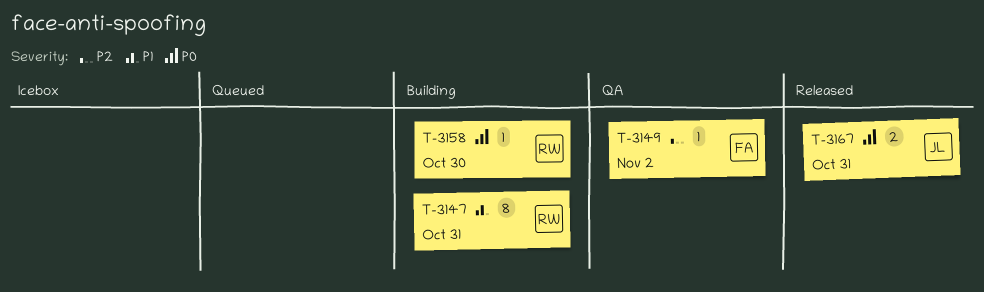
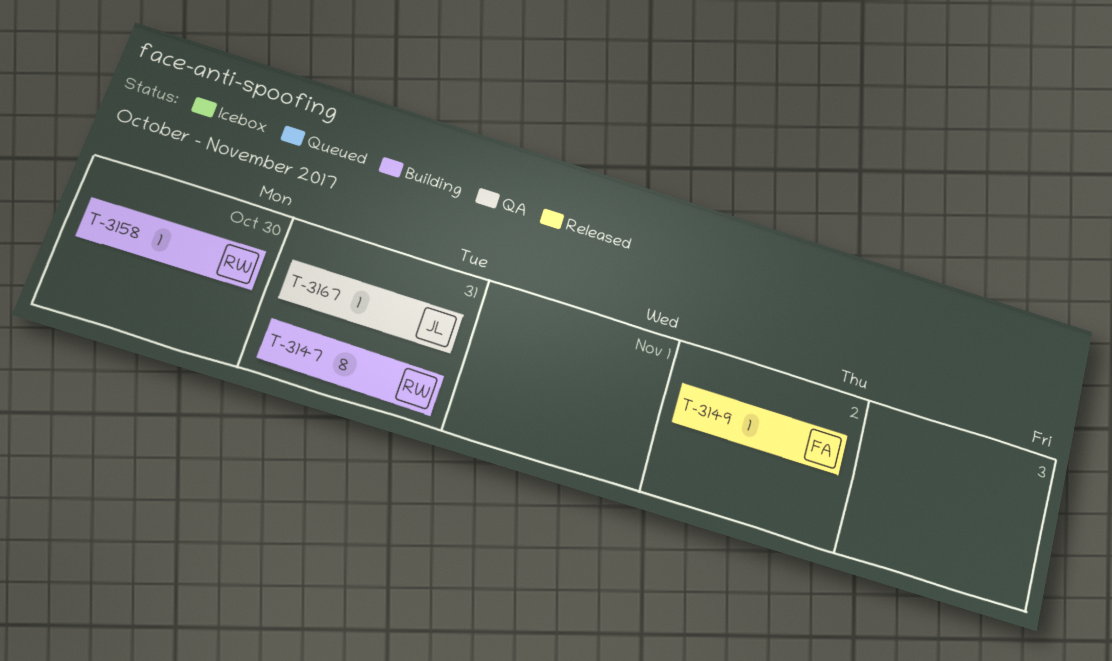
T-3149, status: QA -> Released
T-3167, status: Released -> QA
T-3167, estimate: 2 -> 1

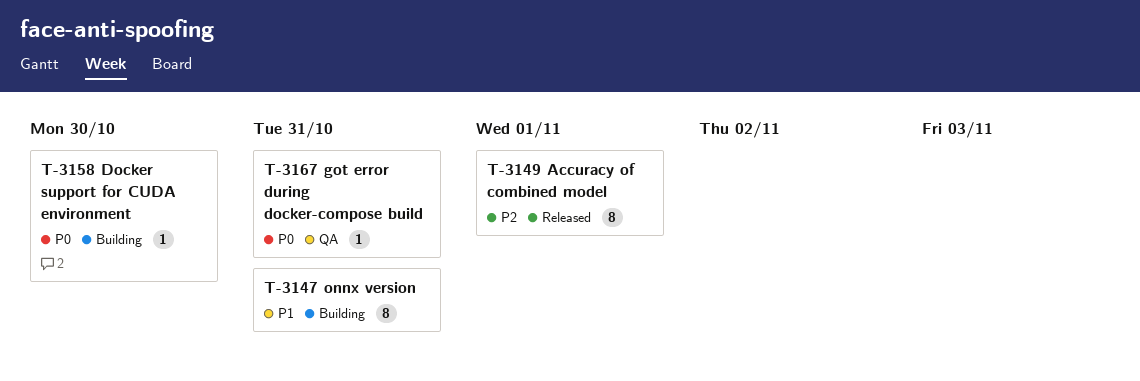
T-3149, estimate: 1 -> 8
T-3149, due: Nov 2 -> Nov 1

